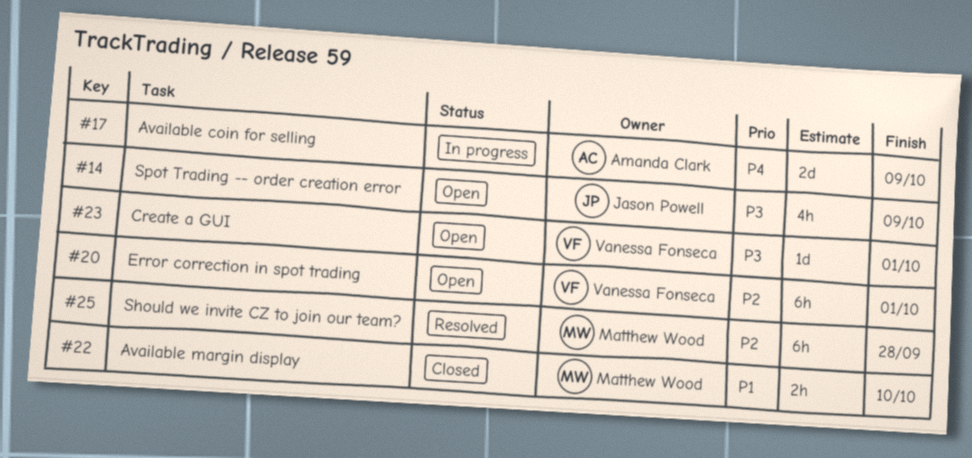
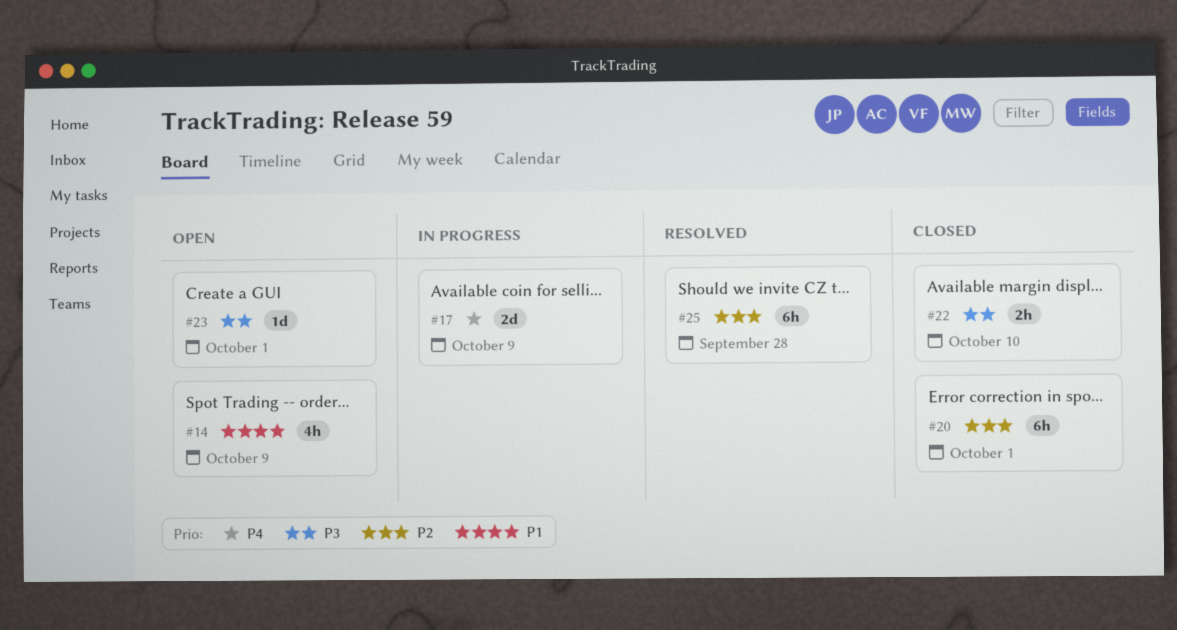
#14, priority: P3 -> P1
#20, status: Open -> Closed
#22, priority: P1 -> P3

